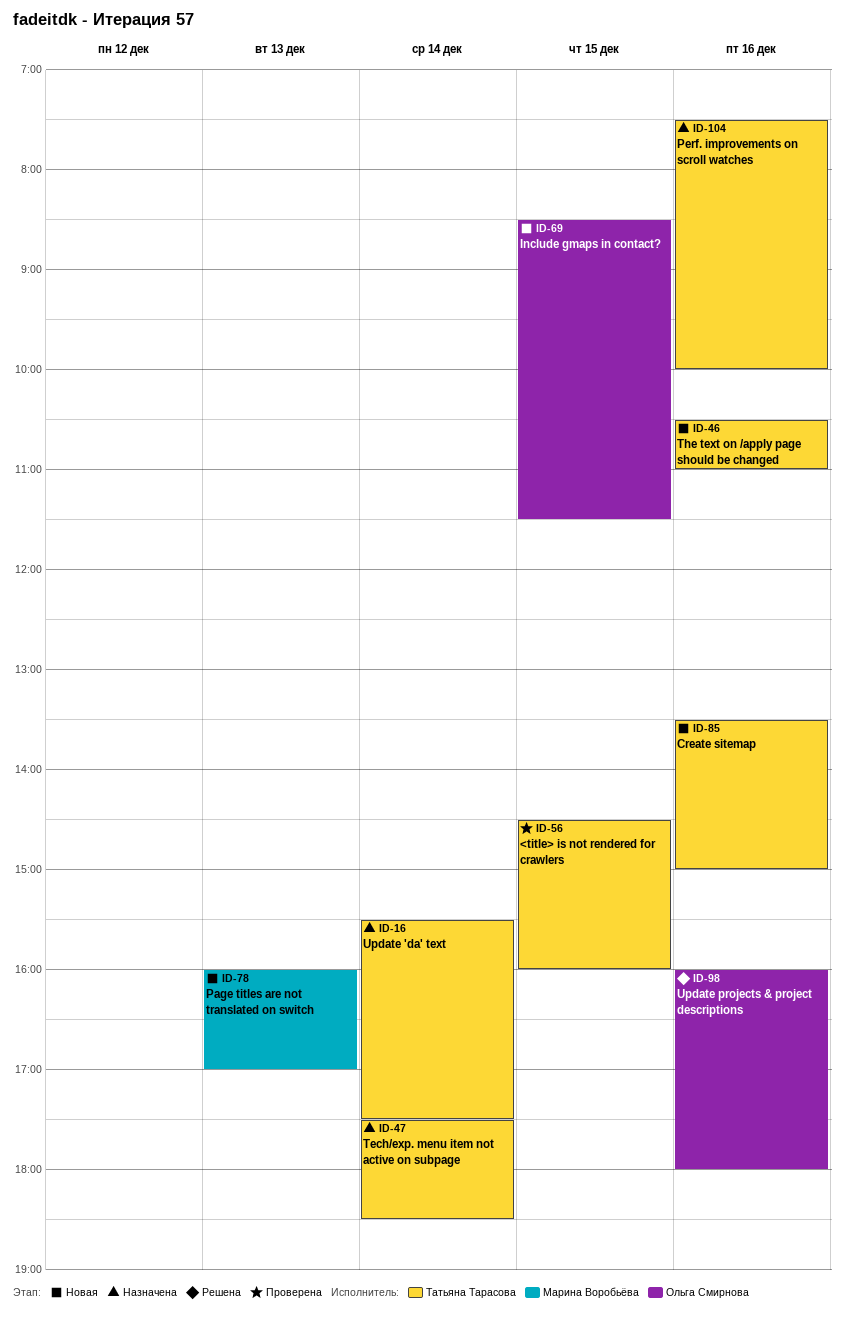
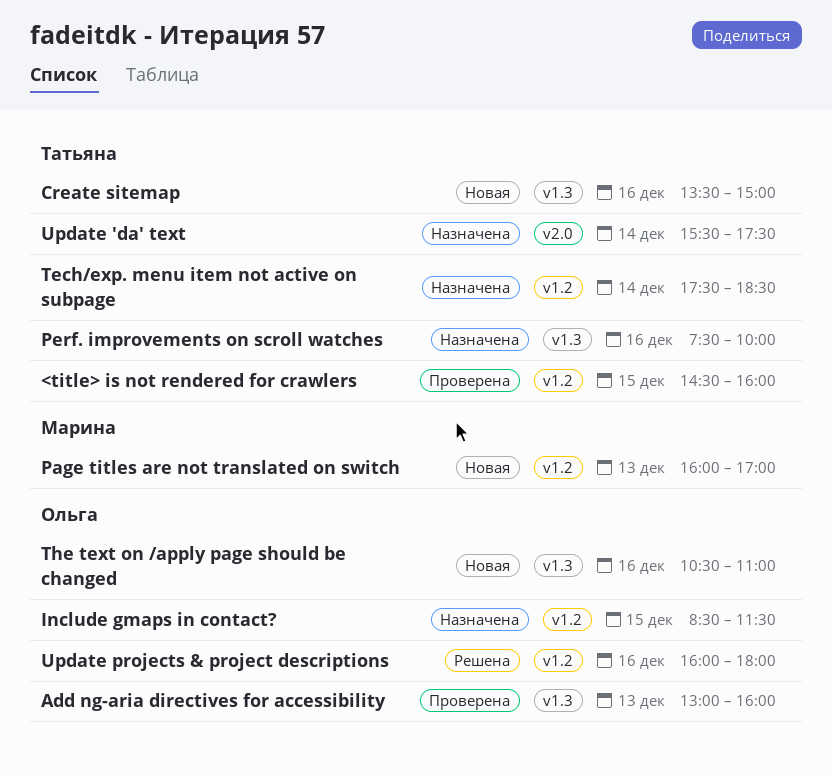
Add ng-aria directives for accessibility: none -> present
Include gmaps in contact?, status: Новая -> Назначена
The text on /apply page should be changed, owner: Татьяна Тарасова -> Ольга Смирнова

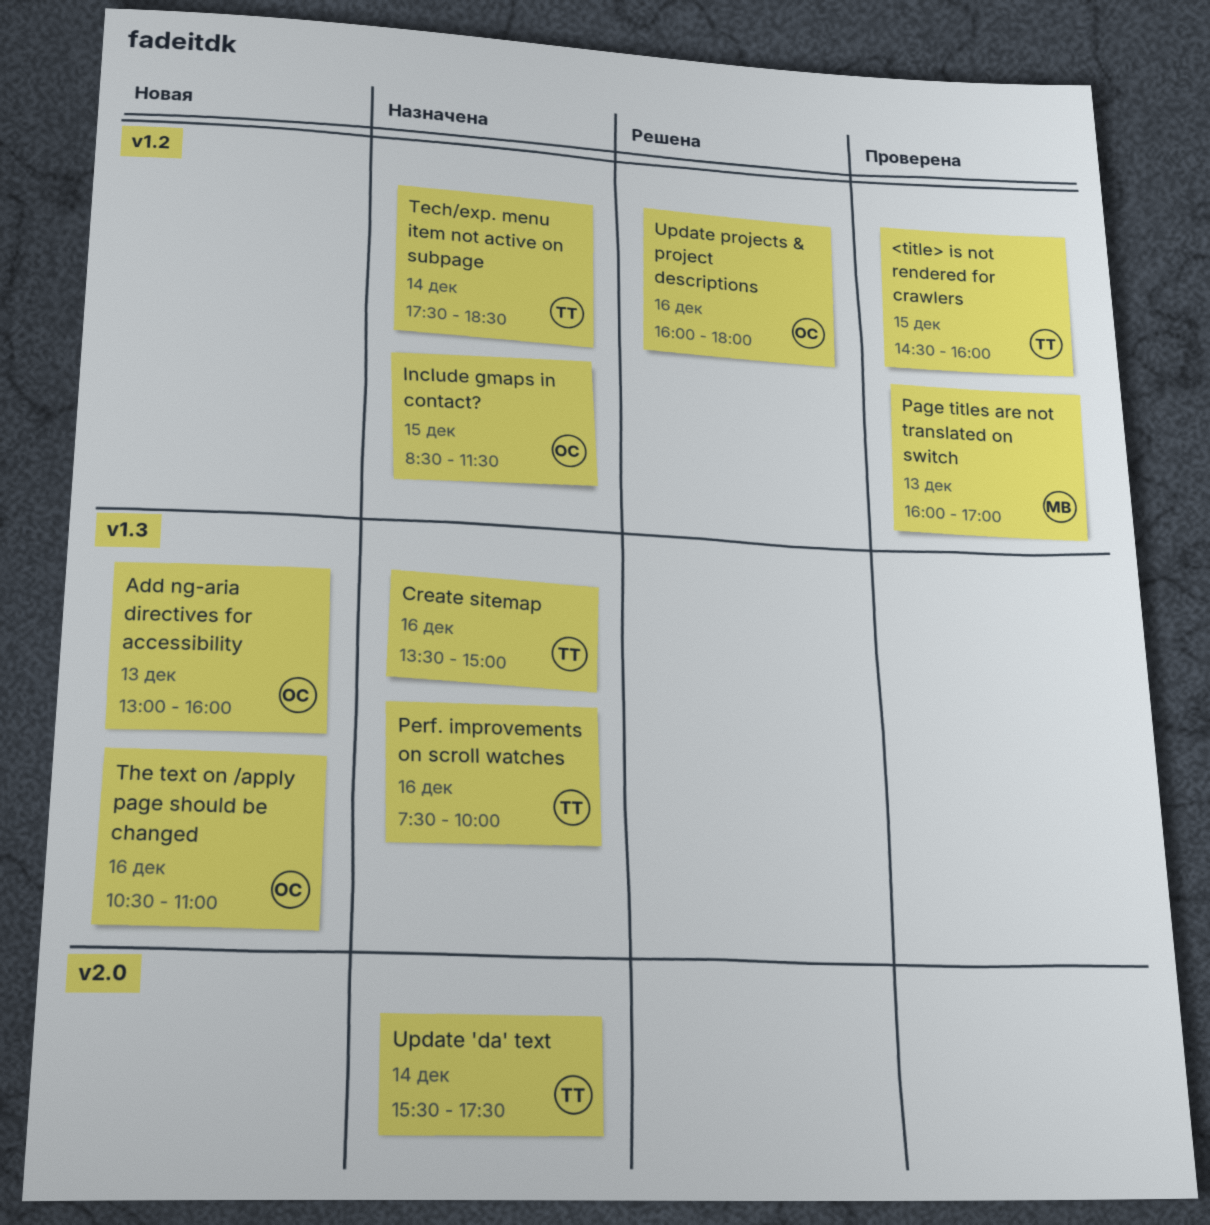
Add ng-aria directives for accessibility, status: Проверена -> Новая
Create sitemap, status: Новая -> Назначена
Page titles are not translated on switch, status: Новая -> Проверена

